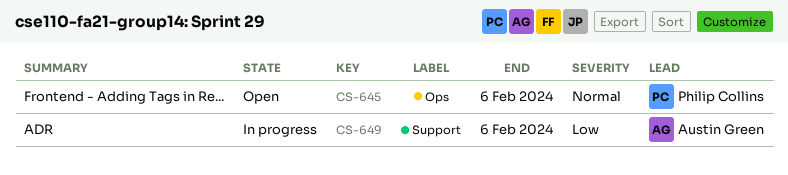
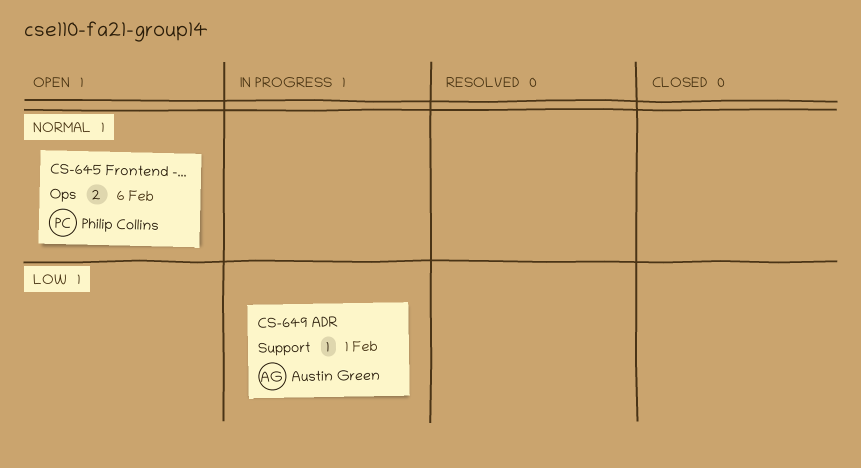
CS-649, due: Feb 6 -> Feb 1

